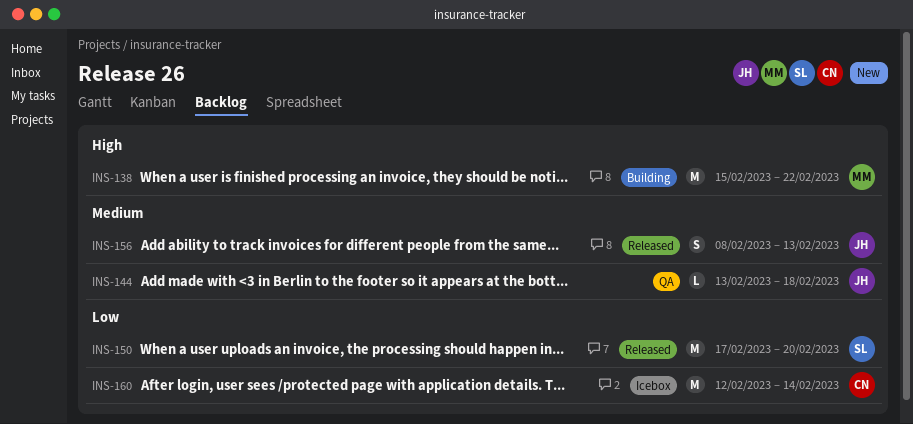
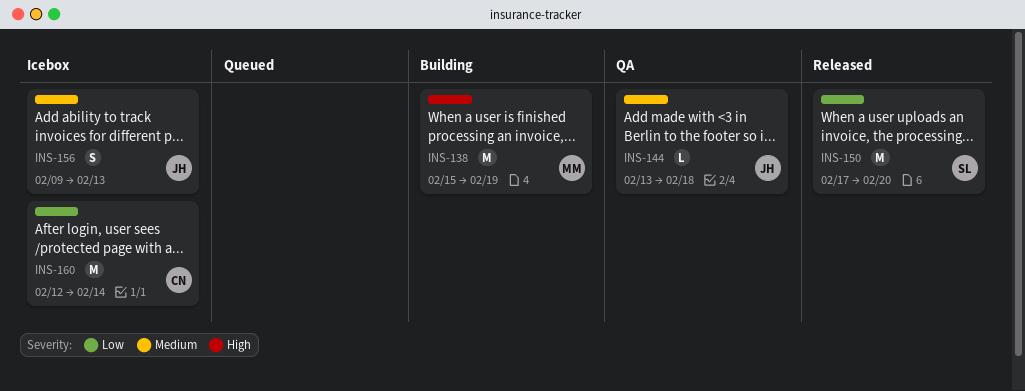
INS-138, due: Feb 22 -> Feb 19
INS-156, status: Released -> Icebox
INS-156, start: Feb 8 -> Feb 9

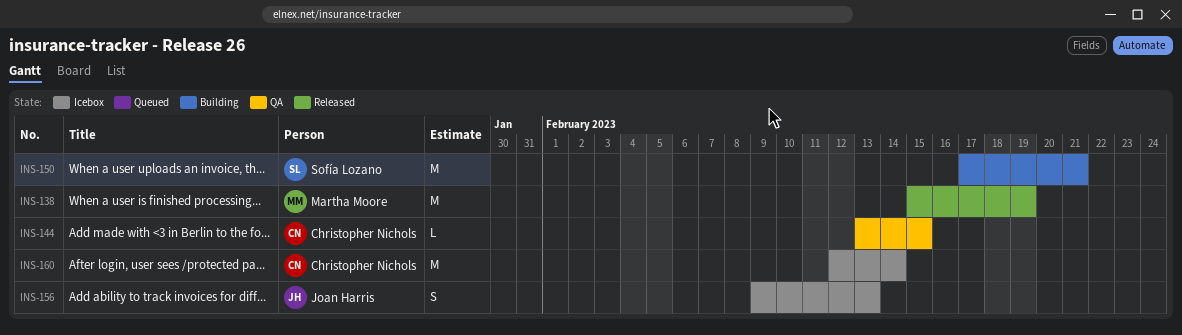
INS-138, status: Building -> Released
INS-144, owner: Joan Harris -> Christopher Nichols
INS-144, due: Feb 18 -> Feb 15
INS-150, status: Released -> Building
INS-150, due: Feb 20 -> Feb 21

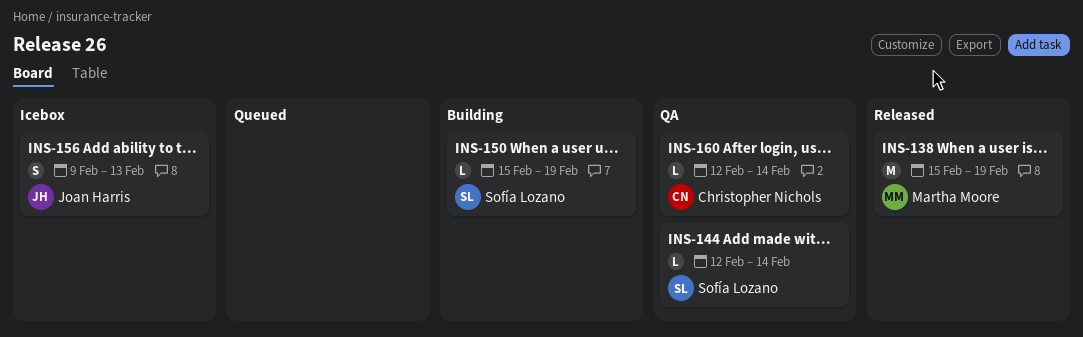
INS-144, owner: Christopher Nichols -> Sofía Lozano
INS-144, start: Feb 13 -> Feb 12
INS-144, due: Feb 15 -> Feb 14
INS-150, estimate: M -> L
INS-150, start: Feb 17 -> Feb 15
INS-150, due: Feb 21 -> Feb 19
INS-160, status: Icebox -> QA
INS-160, estimate: M -> L

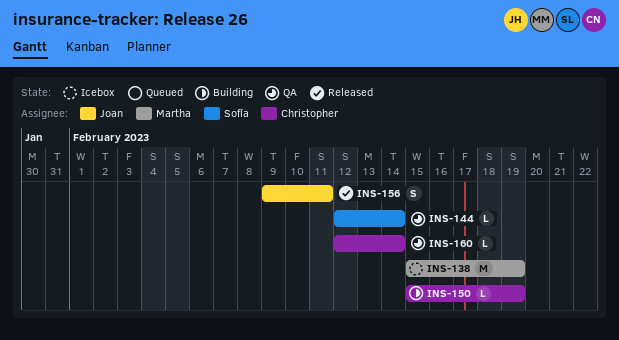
INS-138, status: Released -> Icebox
INS-150, owner: Sofía Lozano -> Christopher Nichols
INS-156, status: Icebox -> Released
INS-156, due: Feb 13 -> Feb 11

